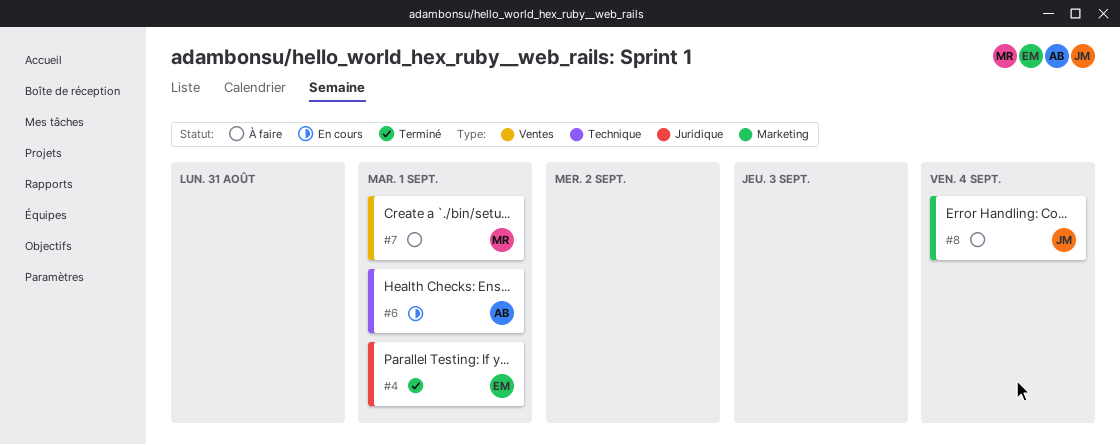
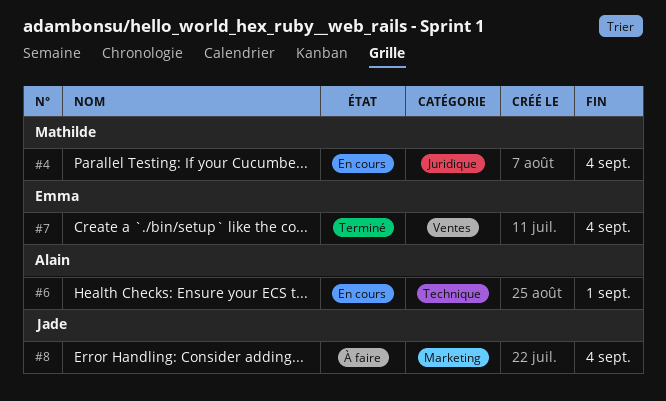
#4, status: Terminé -> En cours
#4, owner: Emma -> Mathilde
#4, due: Sep 1 -> Sep 4
#7, status: À faire -> Terminé
#7, owner: Mathilde -> Emma
#7, due: Sep 1 -> Sep 4

